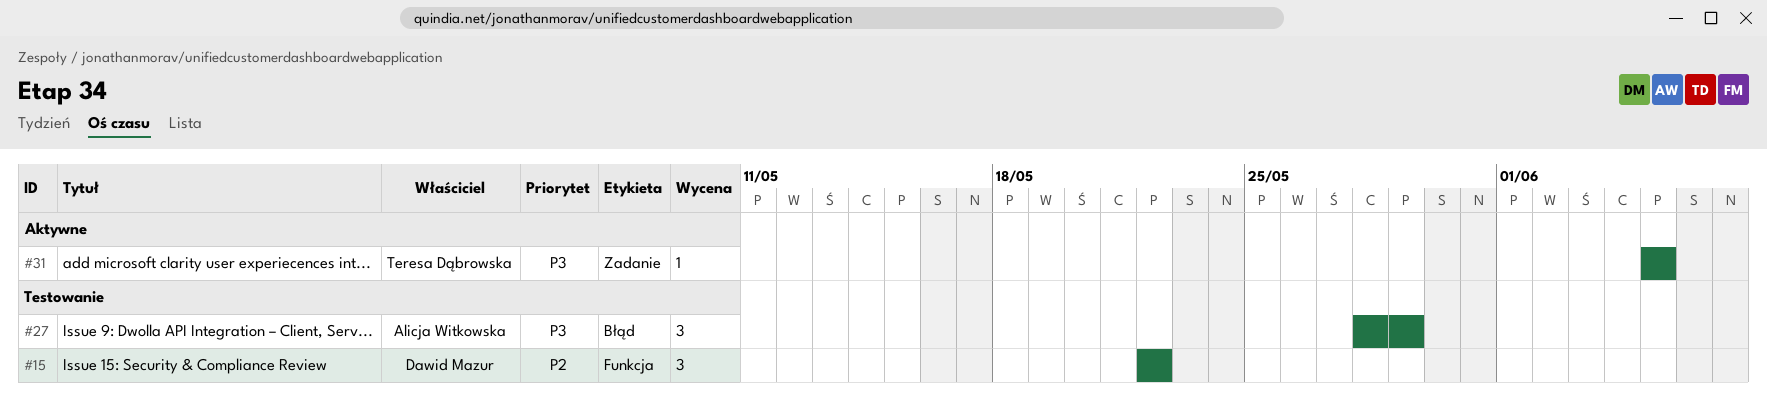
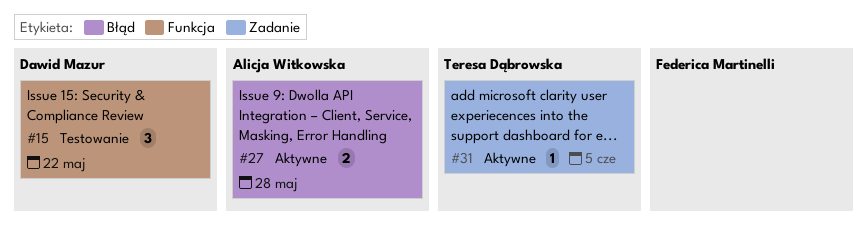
#27, status: Testowanie -> Aktywne
#27, estimate: 3 -> 2
#27, due: May 29 -> May 28

